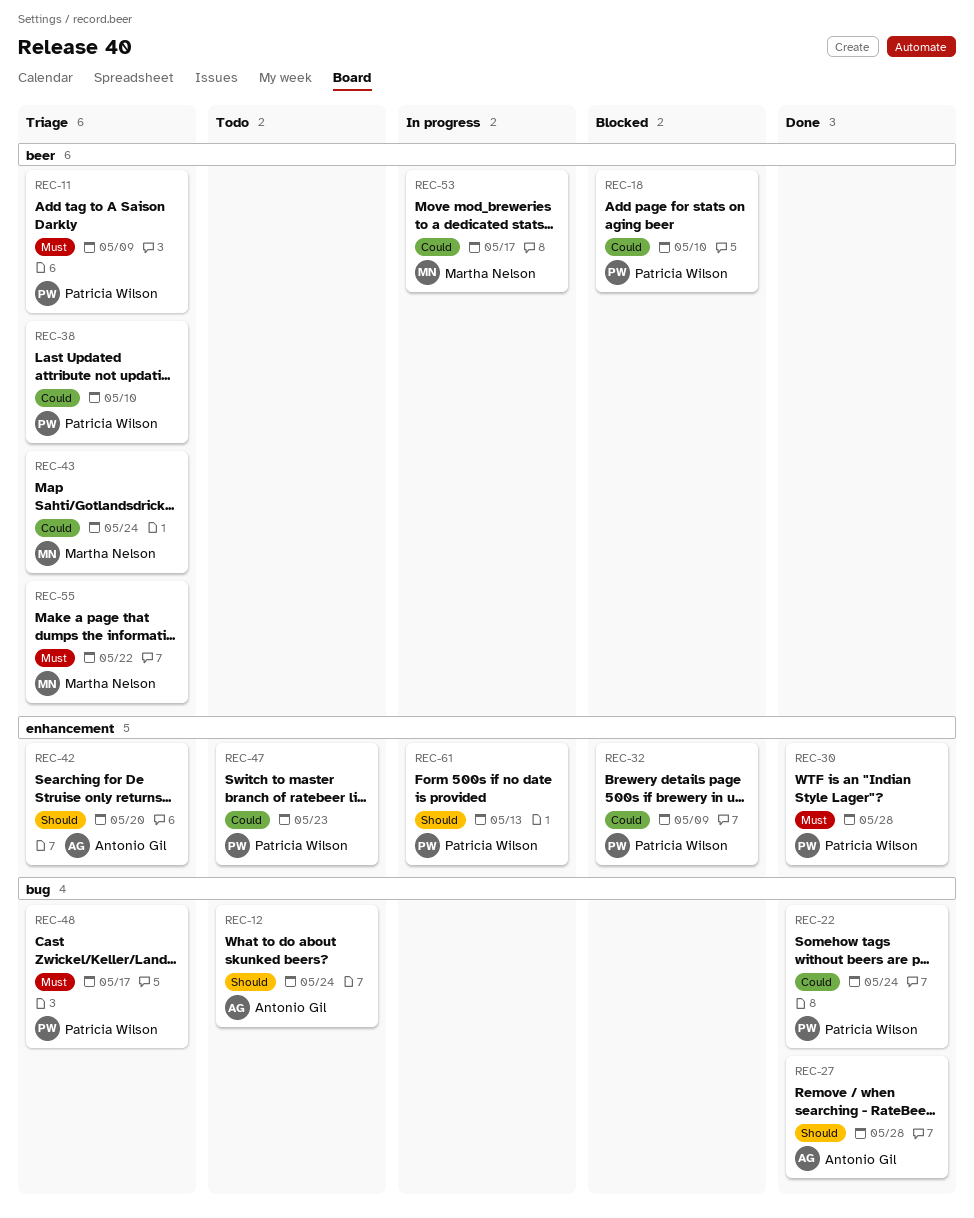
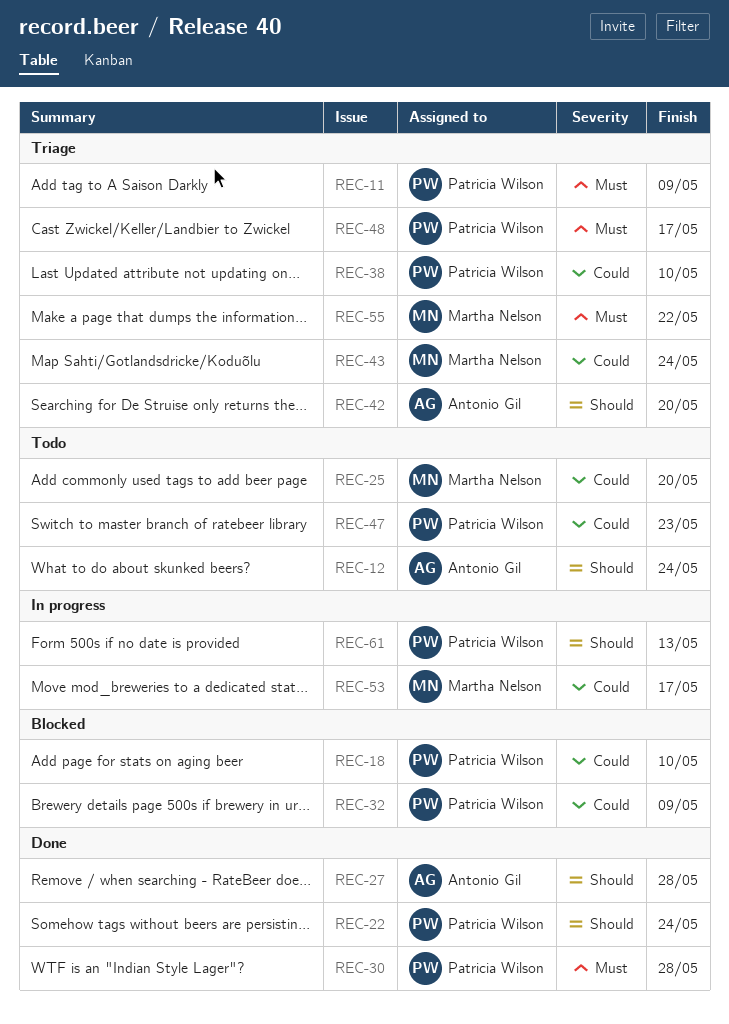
REC-22, priority: Could -> Should
REC-25: none -> present

